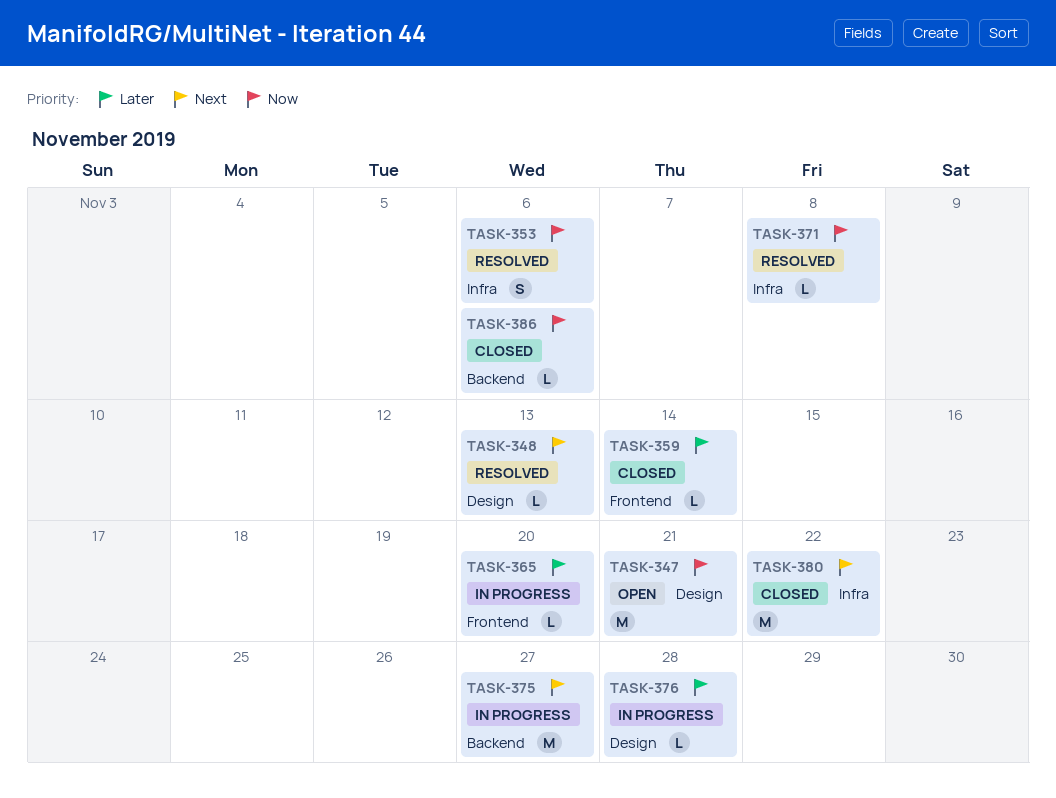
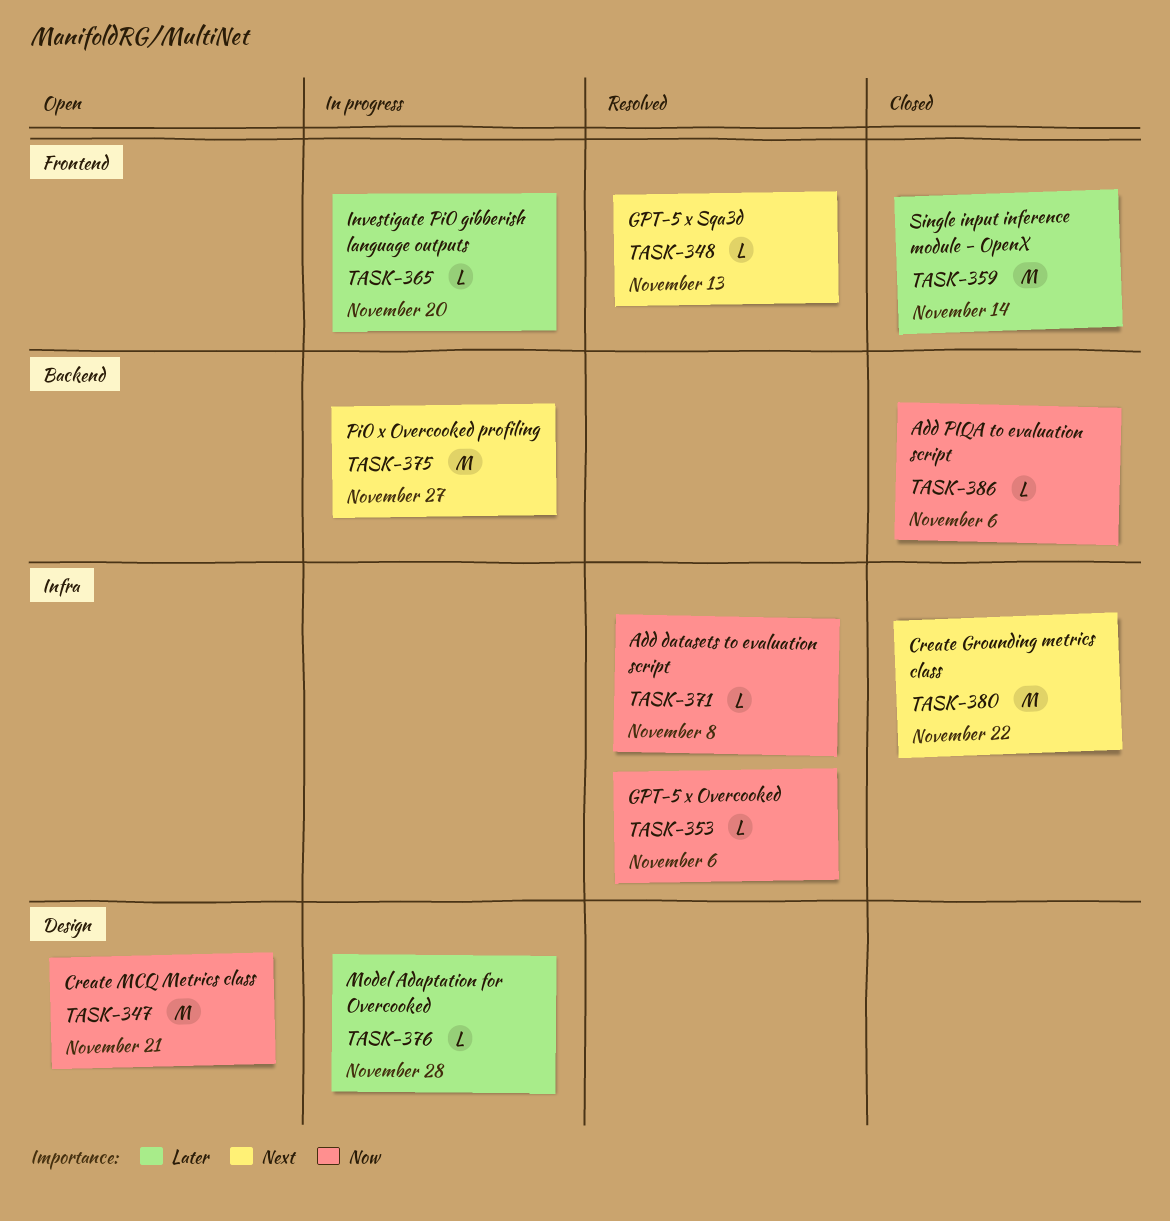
TASK-348, label: Design -> Frontend
TASK-353, estimate: S -> L
TASK-359, estimate: L -> M

